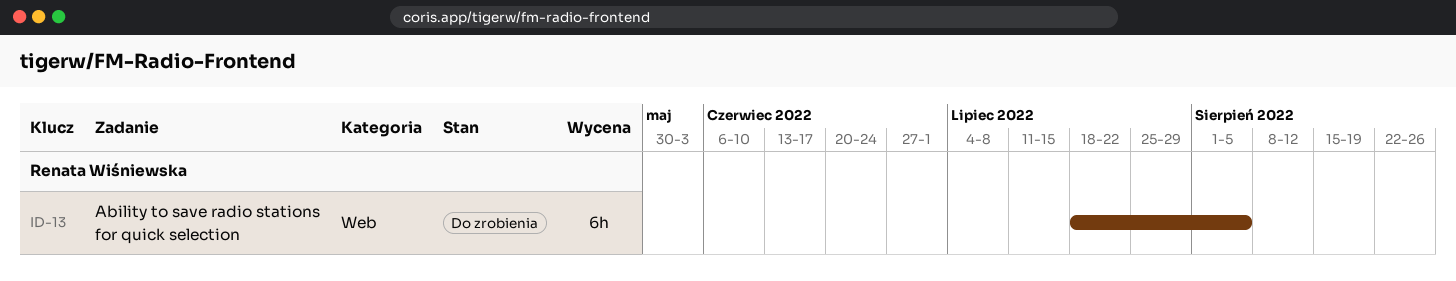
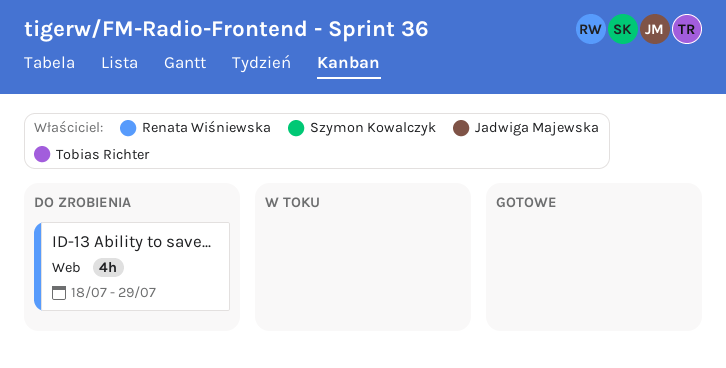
ID-13, estimate: 6h -> 4h
ID-13, due: Aug 5 -> Jul 29

